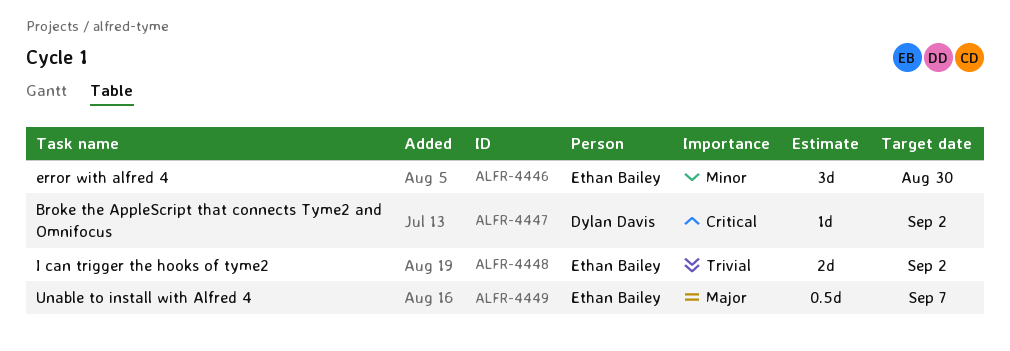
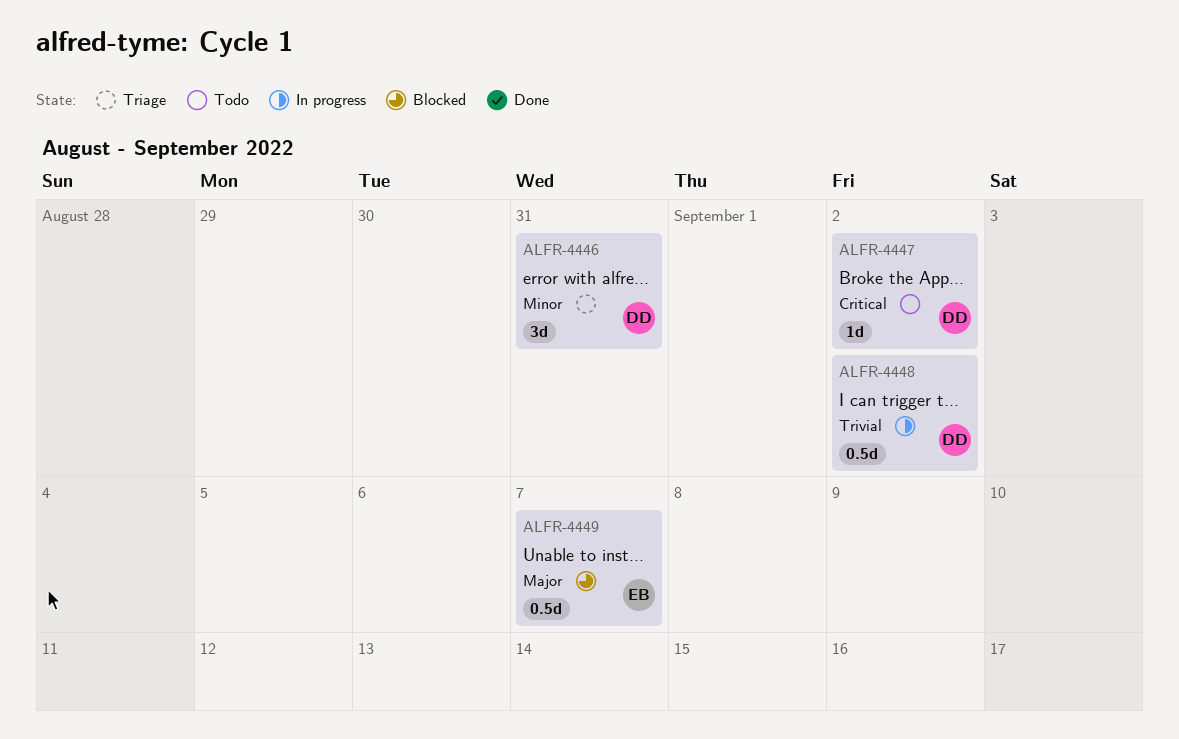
ALFR-4446, owner: Ethan Bailey -> Dylan Davis
ALFR-4446, due: Aug 30 -> Aug 31
ALFR-4448, owner: Ethan Bailey -> Dylan Davis
ALFR-4448, estimate: 2d -> 0.5d

